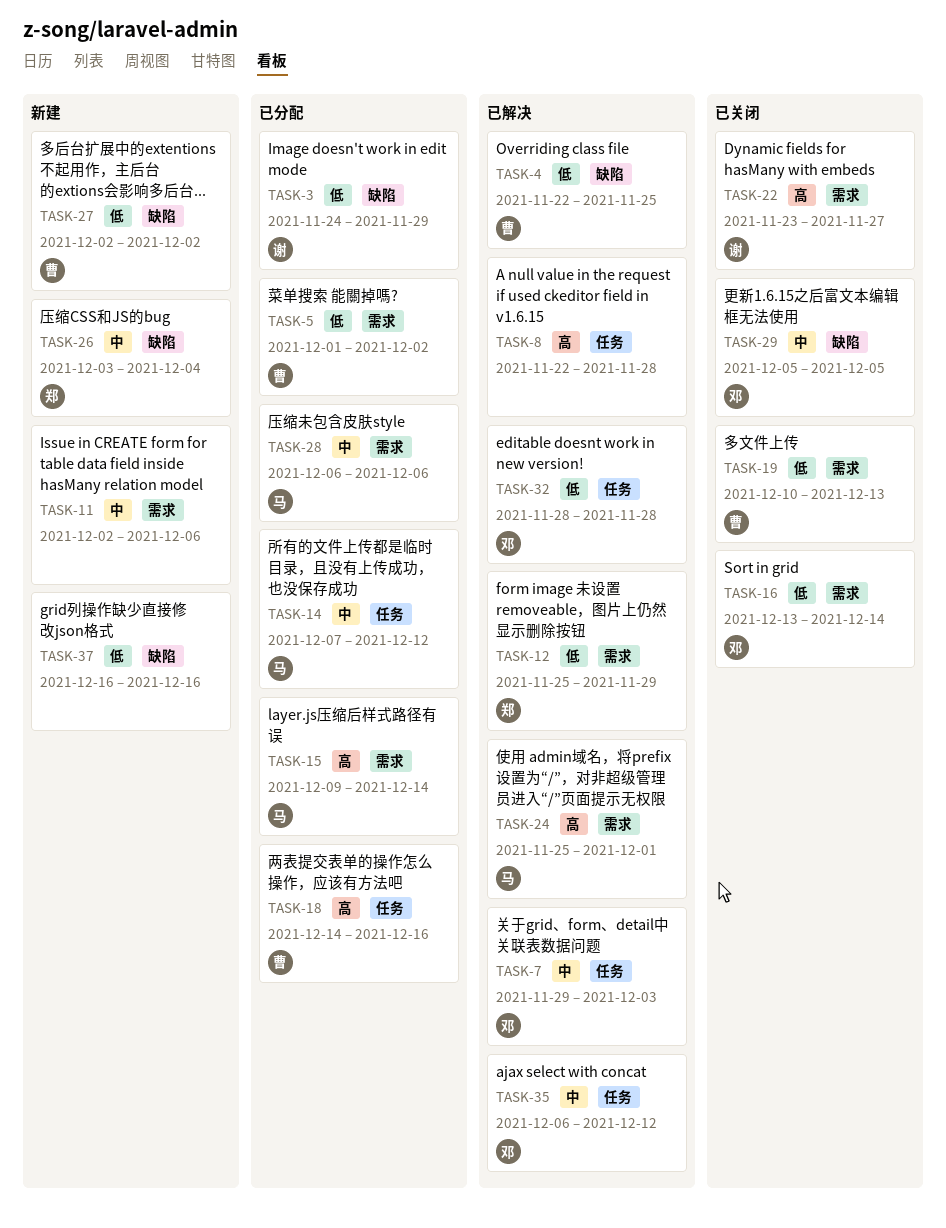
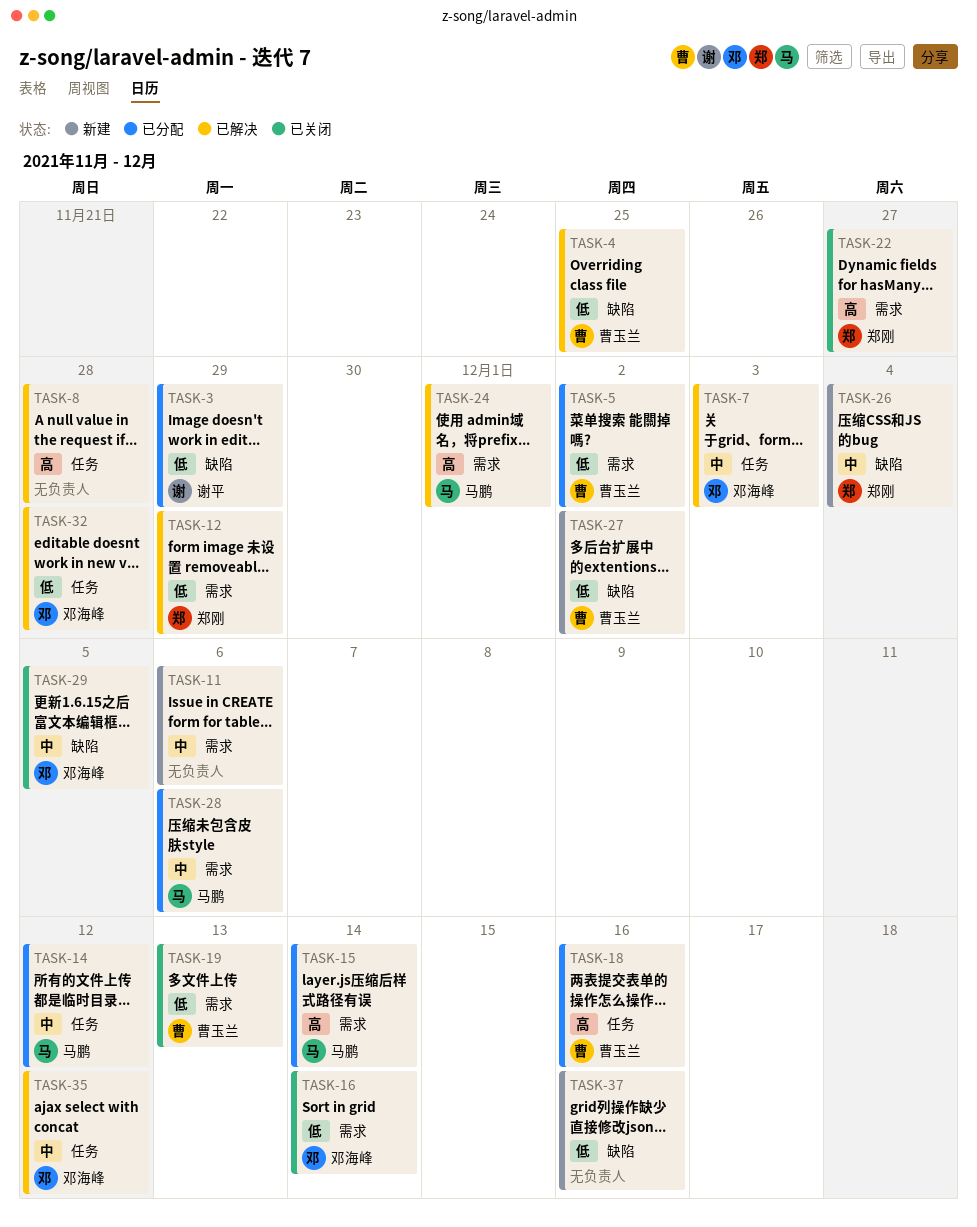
TASK-22, owner: 谢平 -> 郑刚

